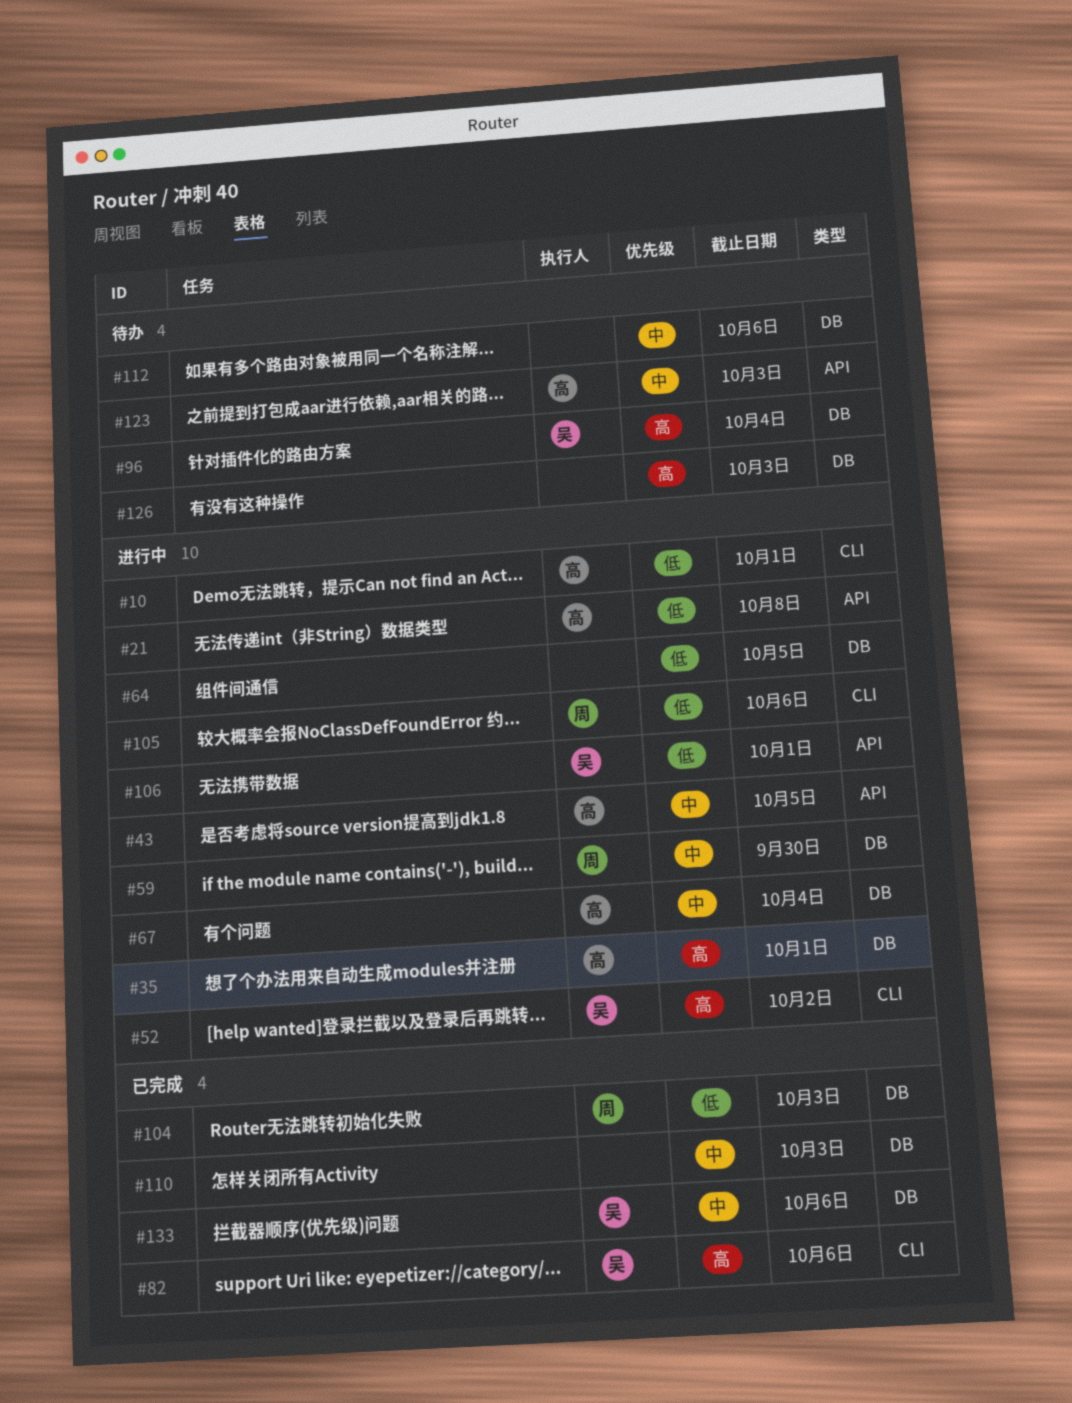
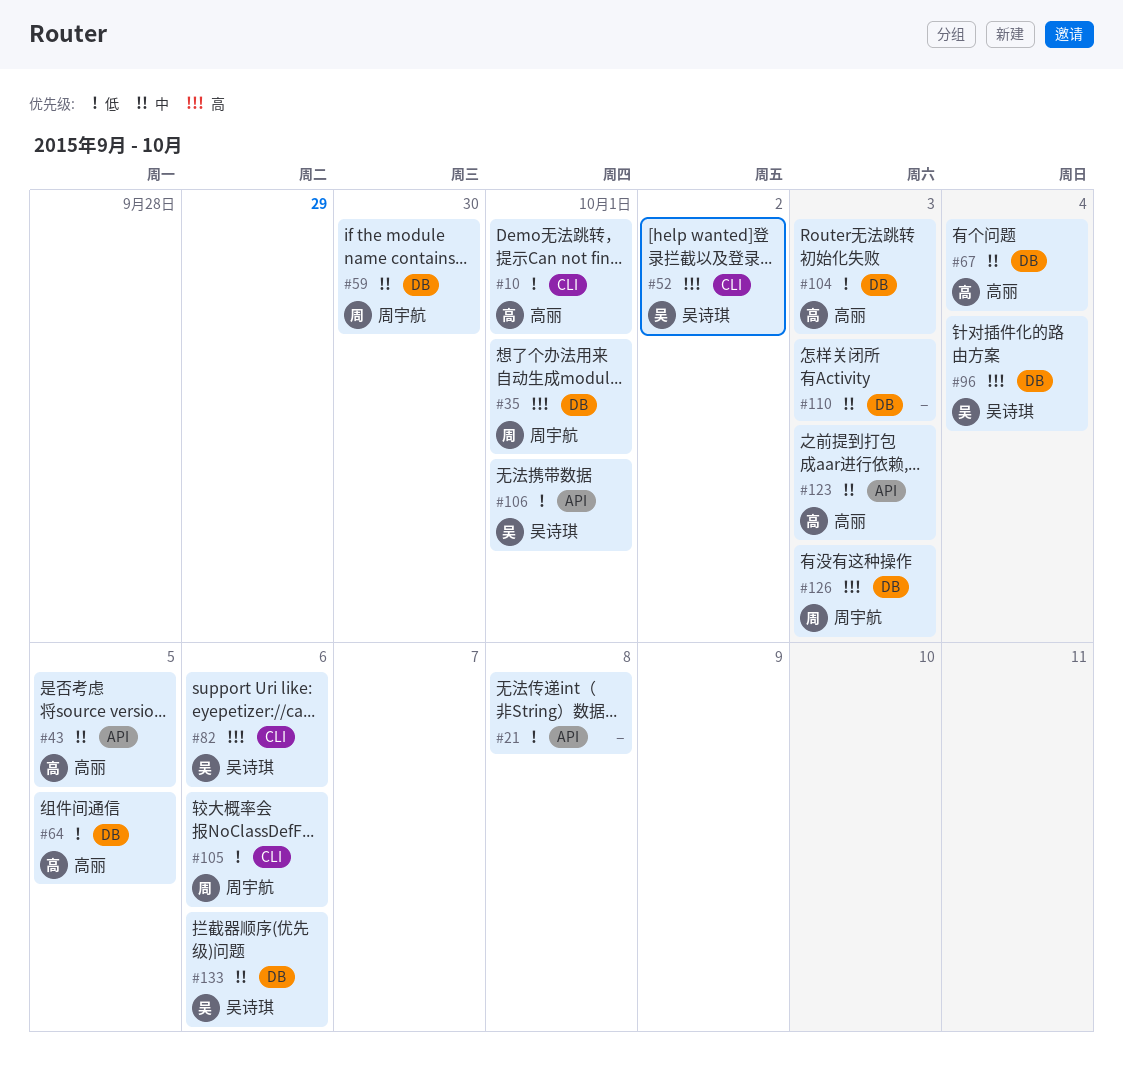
#21, owner: 高丽 -> none
#35, owner: 高丽 -> 周宇航
#64, owner: none -> 高丽
#104, owner: 周宇航 -> 高丽
#112: present -> none
#126, owner: none -> 周宇航

